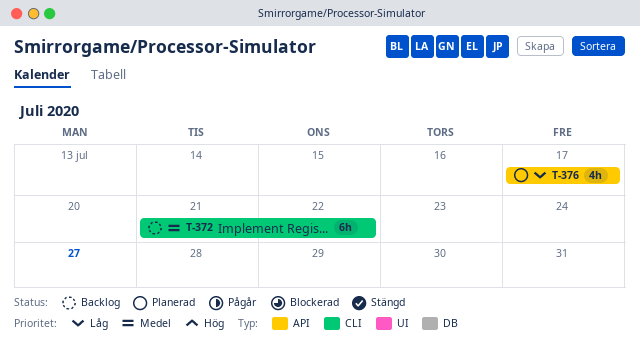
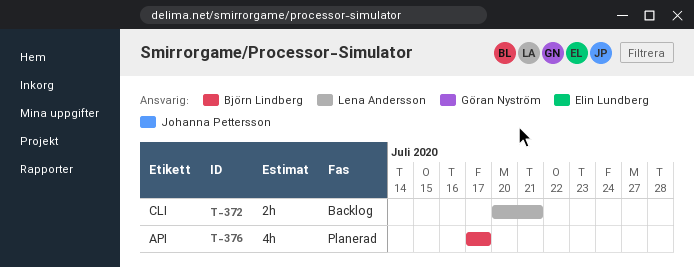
T-372, estimate: 6h -> 2h
T-372, start: Jul 21 -> Jul 20
T-372, due: Jul 22 -> Jul 21

